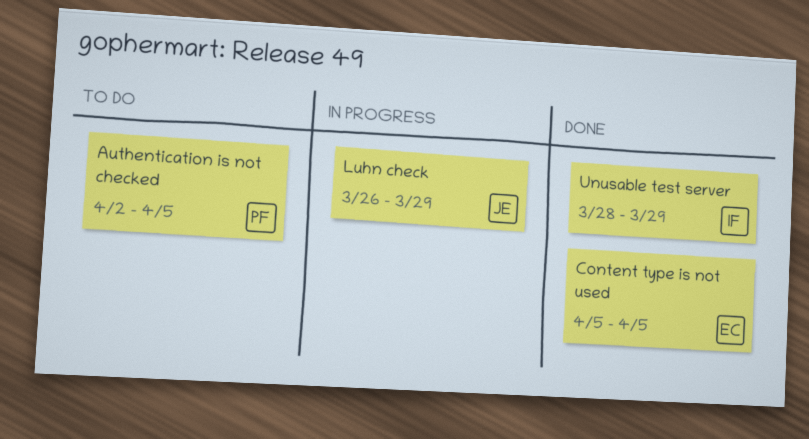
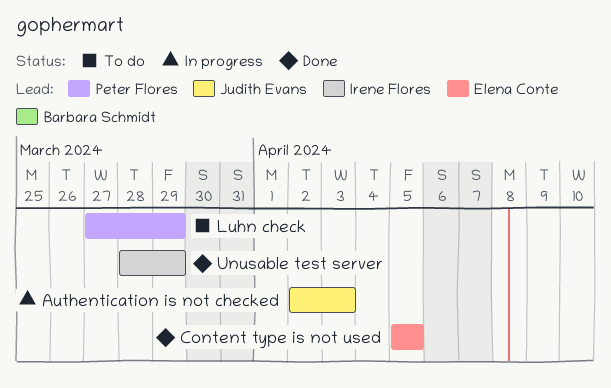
Authentication is not checked, status: To do -> In progress
Authentication is not checked, owner: Peter Flores -> Judith Evans
Authentication is not checked, due: Apr 5 -> Apr 3
Luhn check, status: In progress -> To do
Luhn check, owner: Judith Evans -> Peter Flores
Luhn check, start: Mar 26 -> Mar 27

